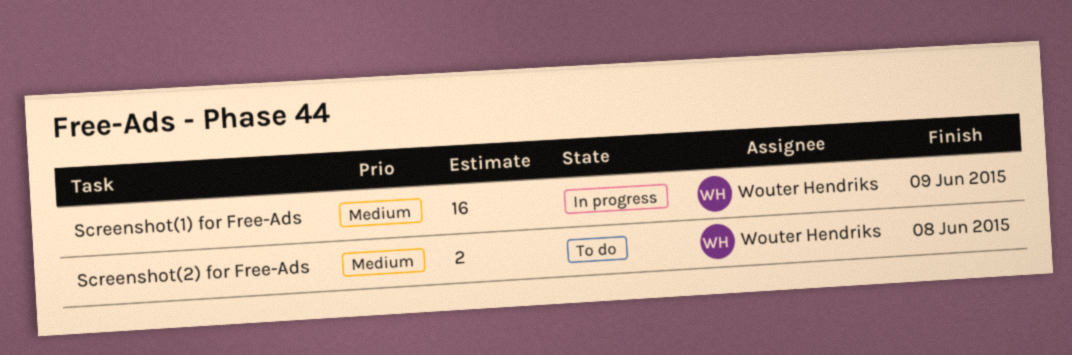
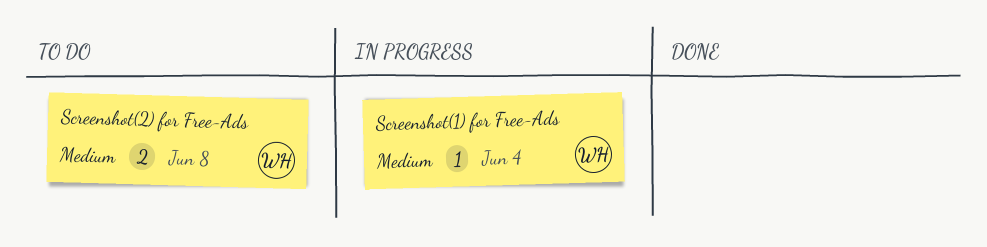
Screenshot(1) for Free-Ads, estimate: 16 -> 1
Screenshot(1) for Free-Ads, due: Jun 9 -> Jun 4

